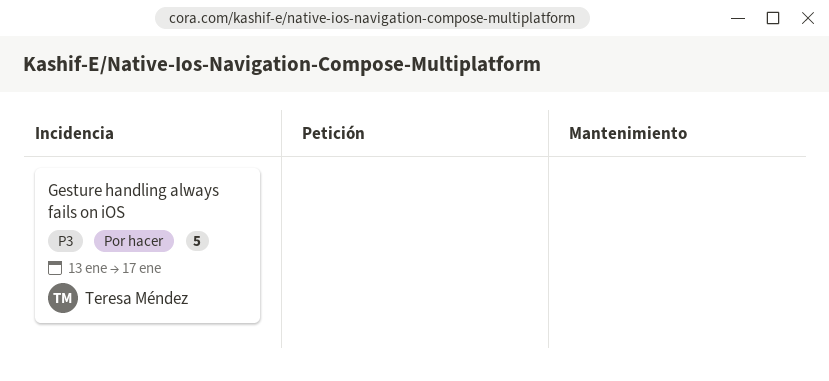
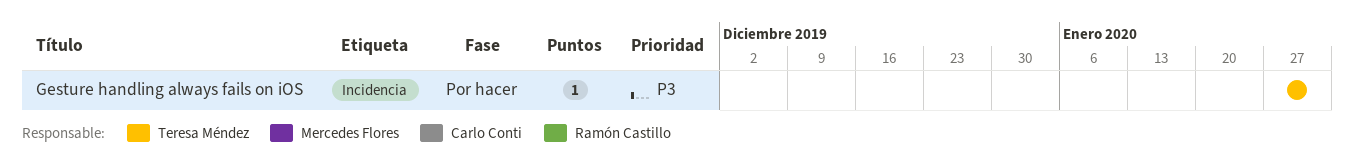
Gesture handling always fails on iOS, estimate: 5 -> 1
Gesture handling always fails on iOS, start: Jan 13 -> Jan 27
Gesture handling always fails on iOS, due: Jan 17 -> Jan 31

